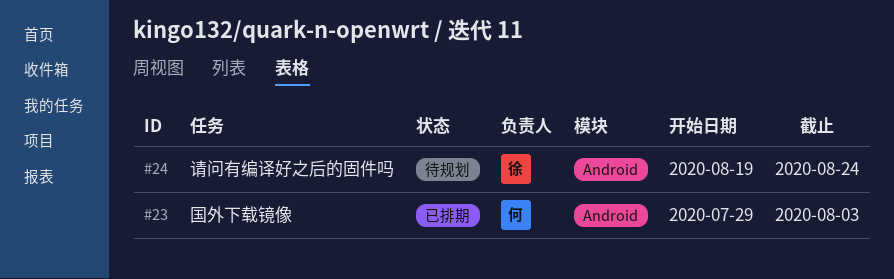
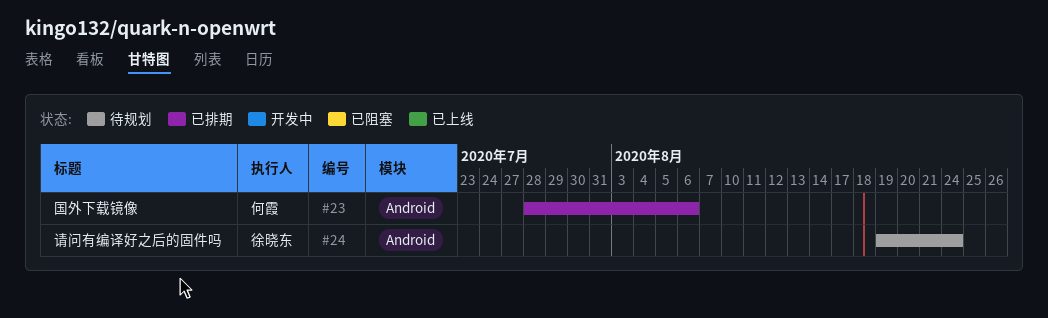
#23, start: Jul 29 -> Jul 28
#23, due: Aug 3 -> Aug 6

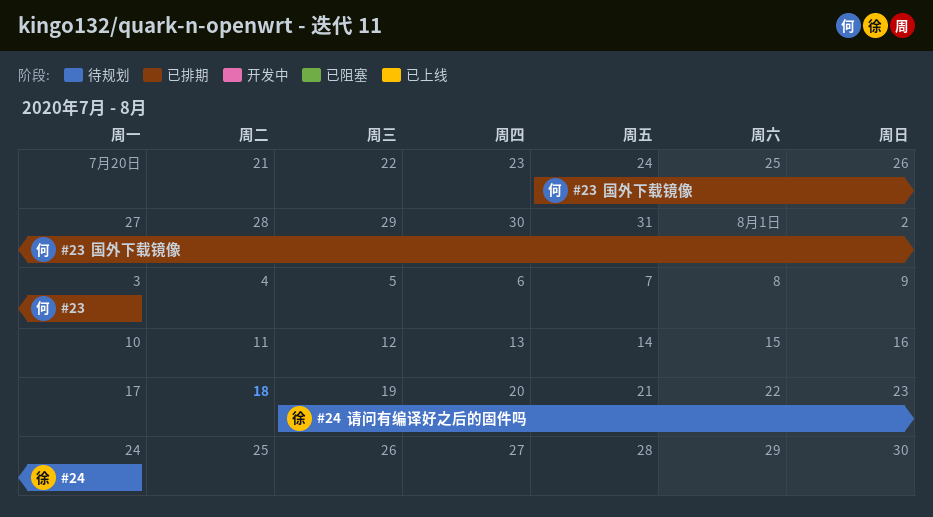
#23, start: Jul 28 -> Jul 24
#23, due: Aug 6 -> Aug 3

